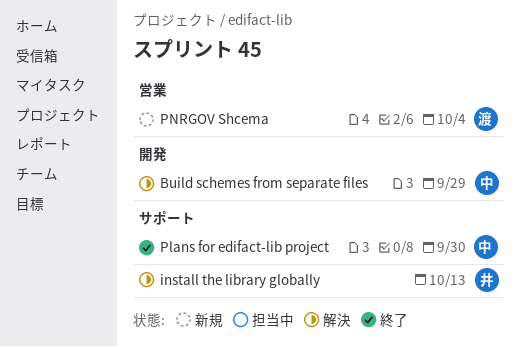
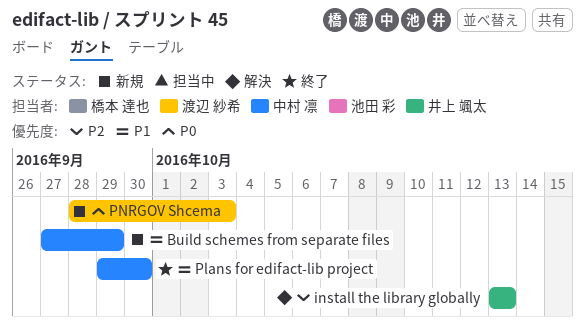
Build schemes from separate files, status: 解決 -> 新規
PNRGOV Shcema, due: Oct 4 -> Oct 3

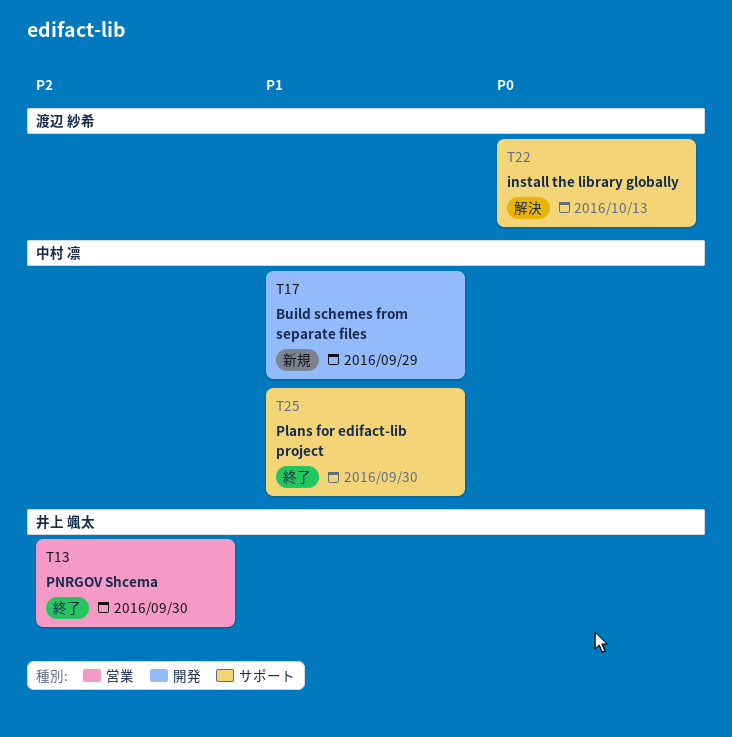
install the library globally, owner: 井上 颯太 -> 渡辺 紗希
install the library globally, priority: P2 -> P0
PNRGOV Shcema, status: 新規 -> 終了
PNRGOV Shcema, owner: 渡辺 紗希 -> 井上 颯太
PNRGOV Shcema, priority: P0 -> P2
PNRGOV Shcema, due: Oct 3 -> Sep 30

